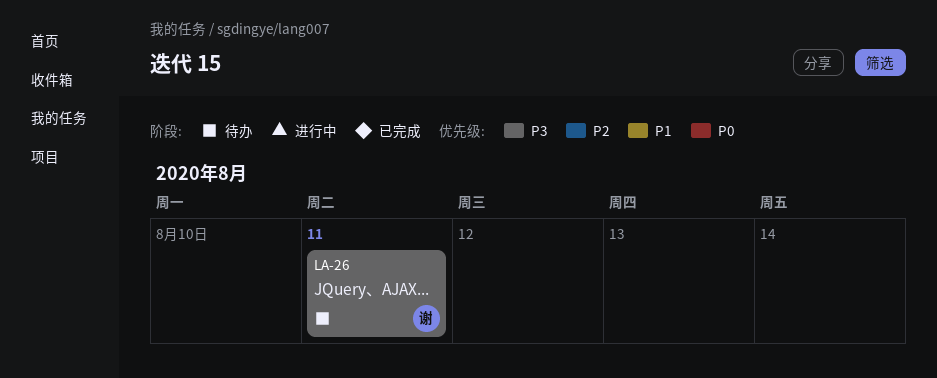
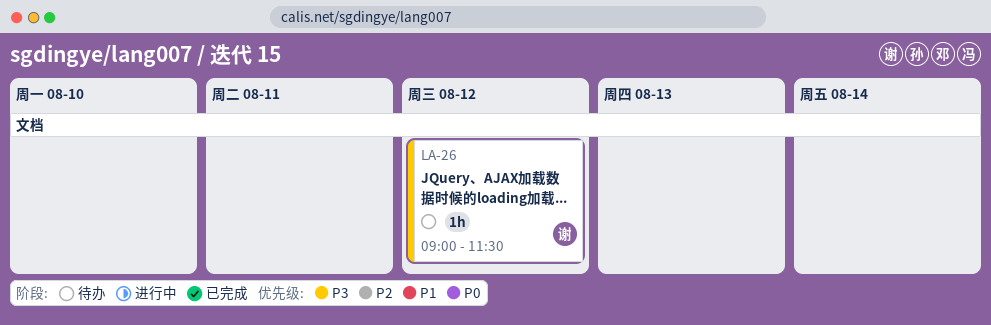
LA-26, day: Aug 11 -> Aug 12

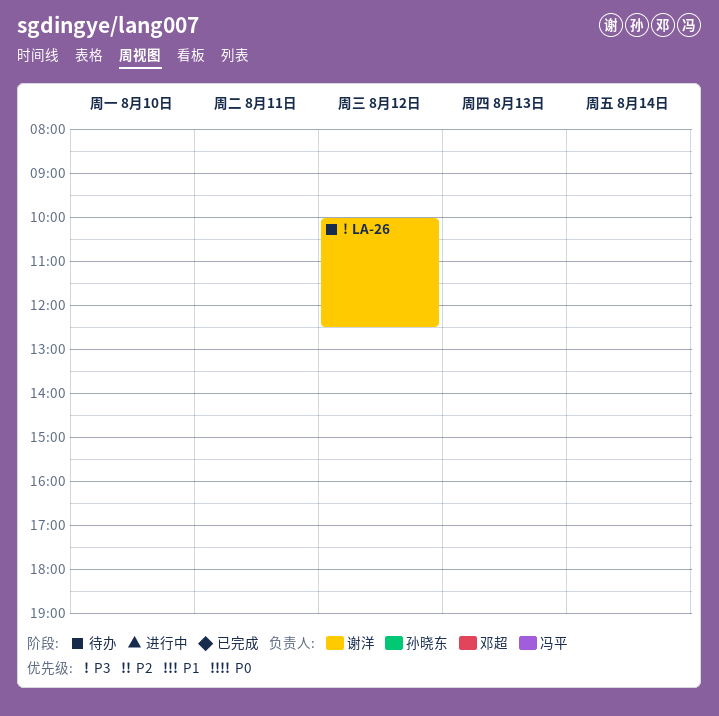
LA-26, begins: 09:00 -> 10:00
LA-26, ends: 11:30 -> 12:30

